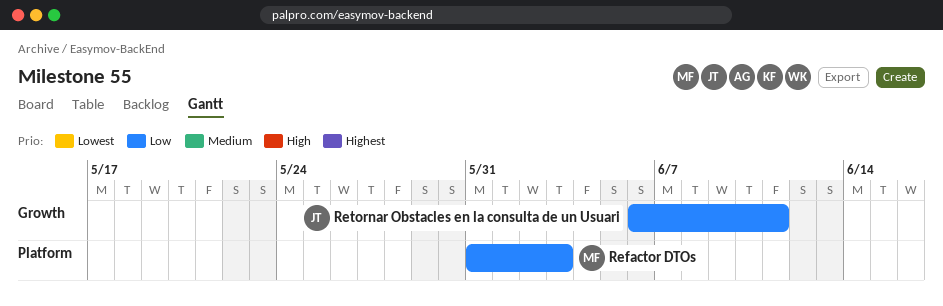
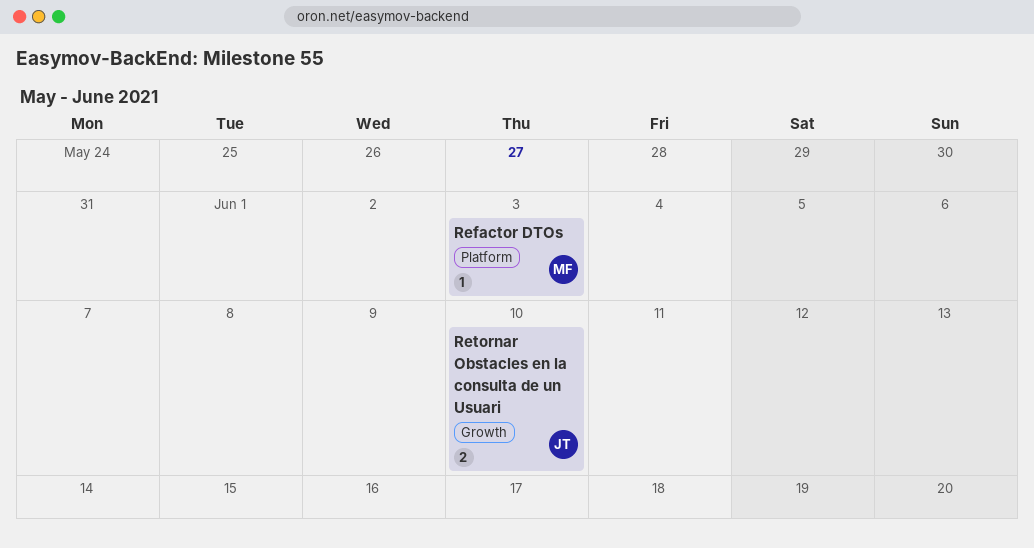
Retornar Obstacles en la consulta de un Usuari, due: Jun 11 -> Jun 10

